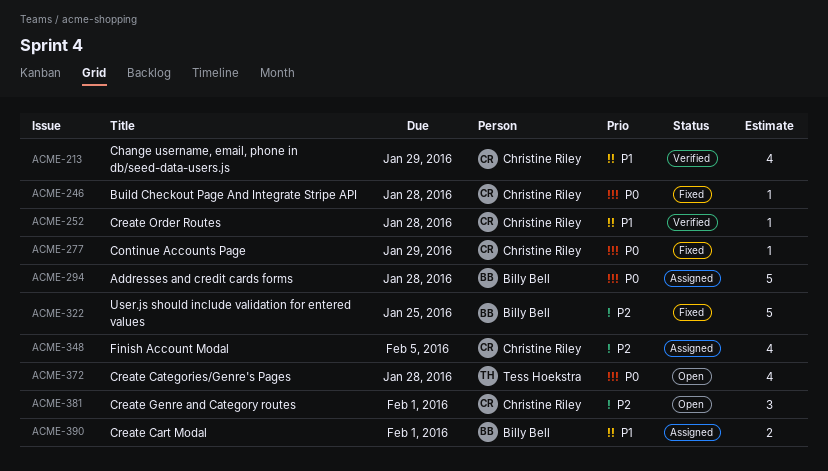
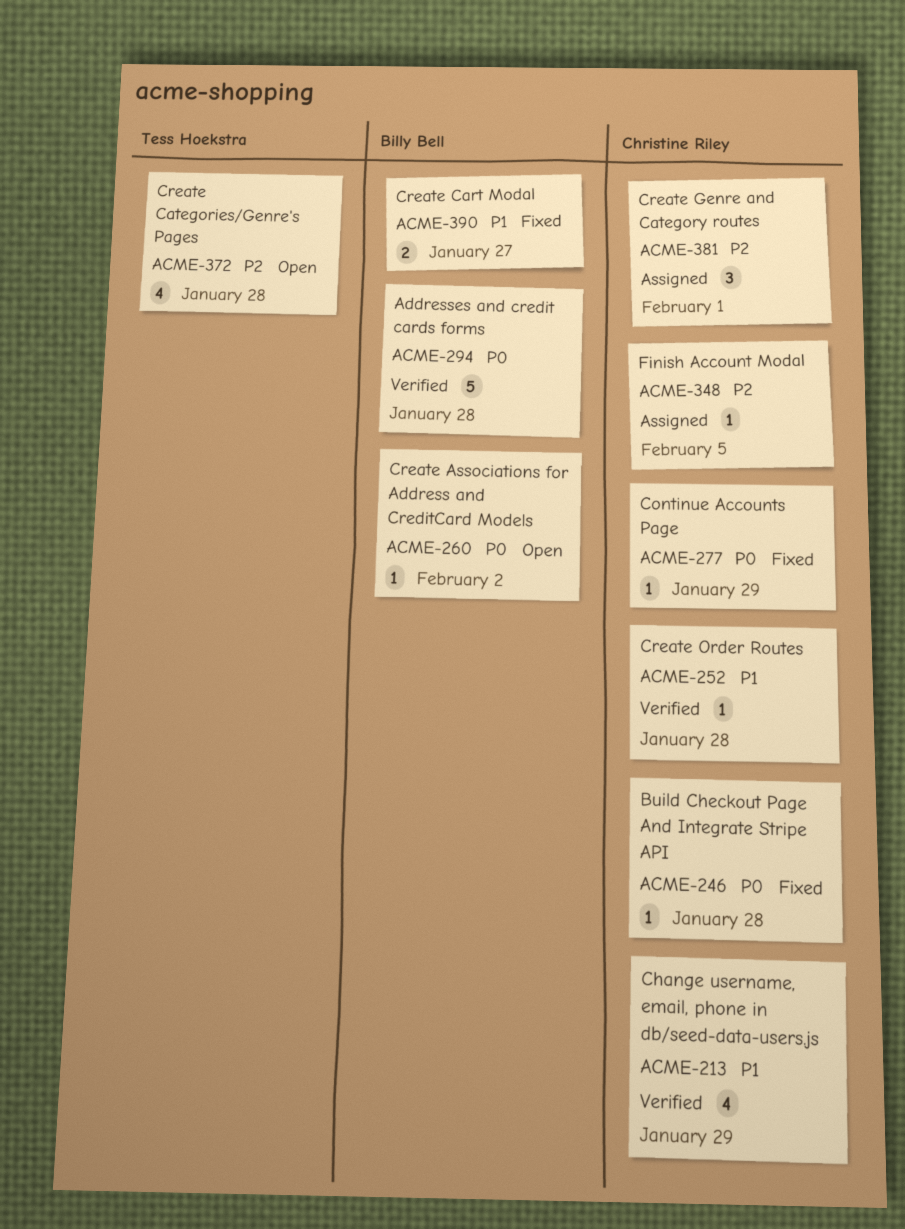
ACME-260: none -> present
ACME-294, status: Assigned -> Verified
ACME-322: present -> none
ACME-348, estimate: 4 -> 1
ACME-372, priority: P0 -> P2
ACME-381, status: Open -> Assigned
ACME-390, status: Assigned -> Fixed
ACME-390, due: Feb 1 -> Jan 27

